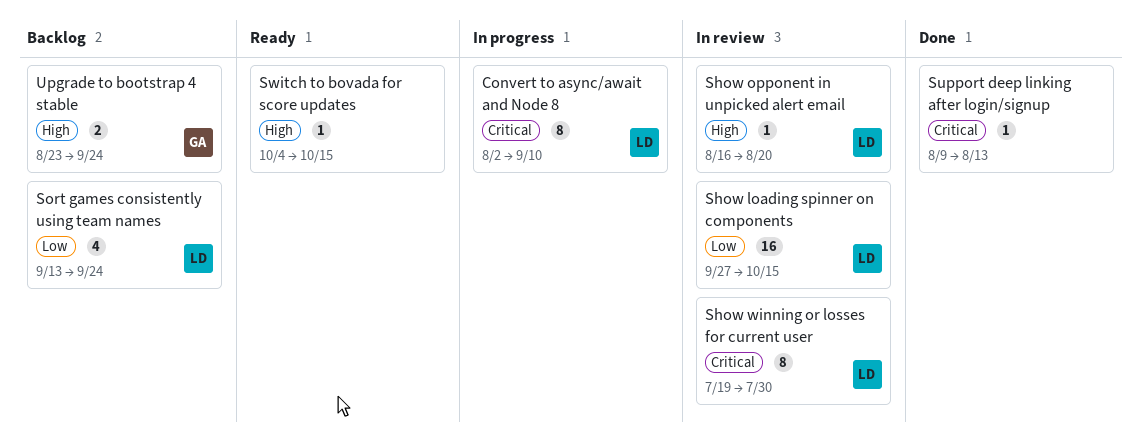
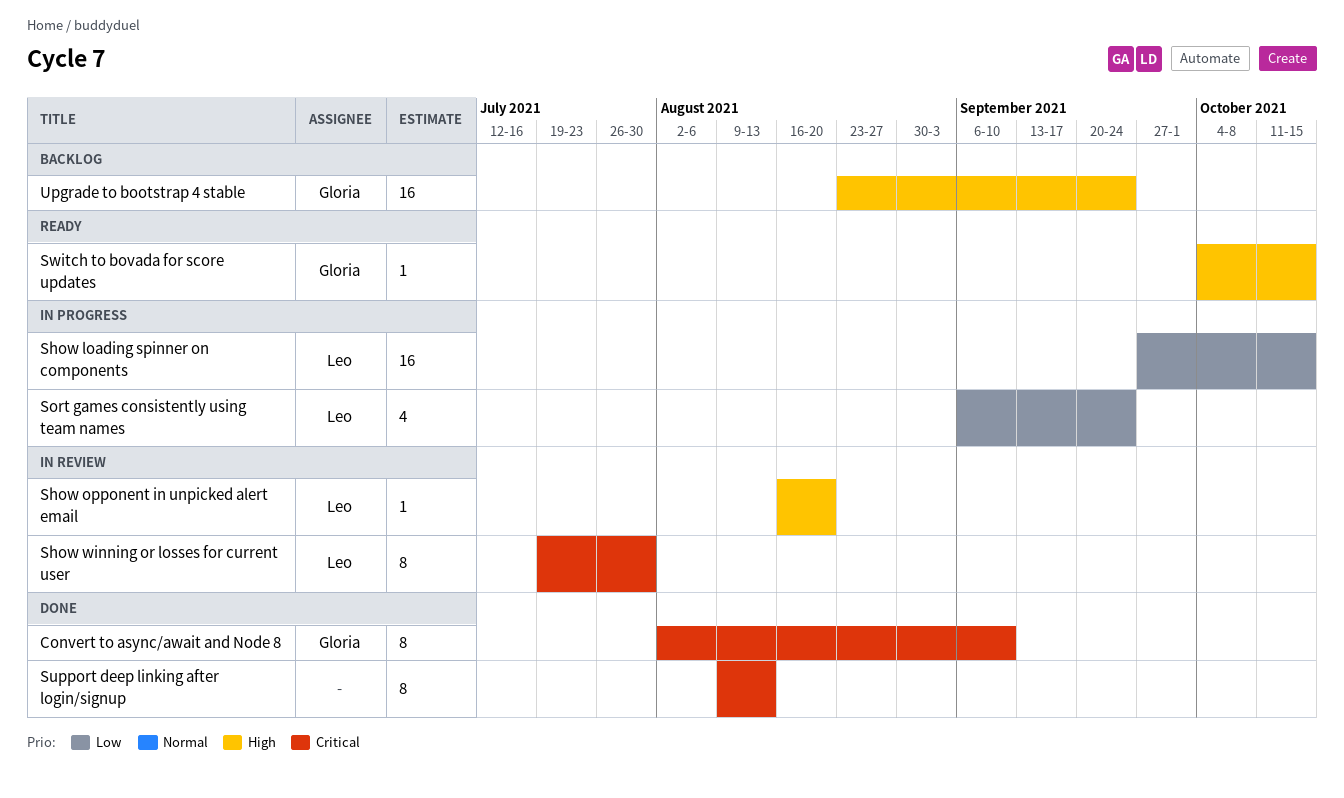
Convert to async/await and Node 8, status: In progress -> Done
Convert to async/await and Node 8, owner: Leo -> Gloria
Show loading spinner on components, status: In review -> In progress
Sort games consistently using team names, status: Backlog -> In progress
Sort games consistently using team names, start: Sep 13 -> Sep 6
Support deep linking after login/signup, estimate: 1 -> 8
Switch to bovada for score updates, owner: none -> Gloria
Upgrade to bootstrap 4 stable, estimate: 2 -> 16

